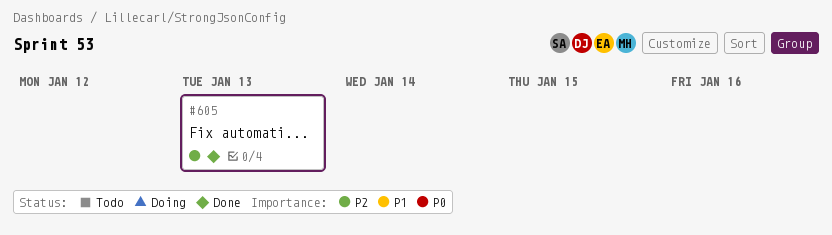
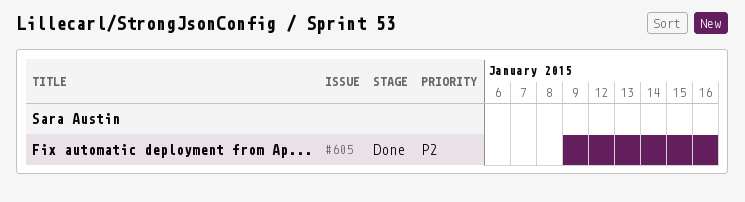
#605, due: Jan 13 -> Jan 16

